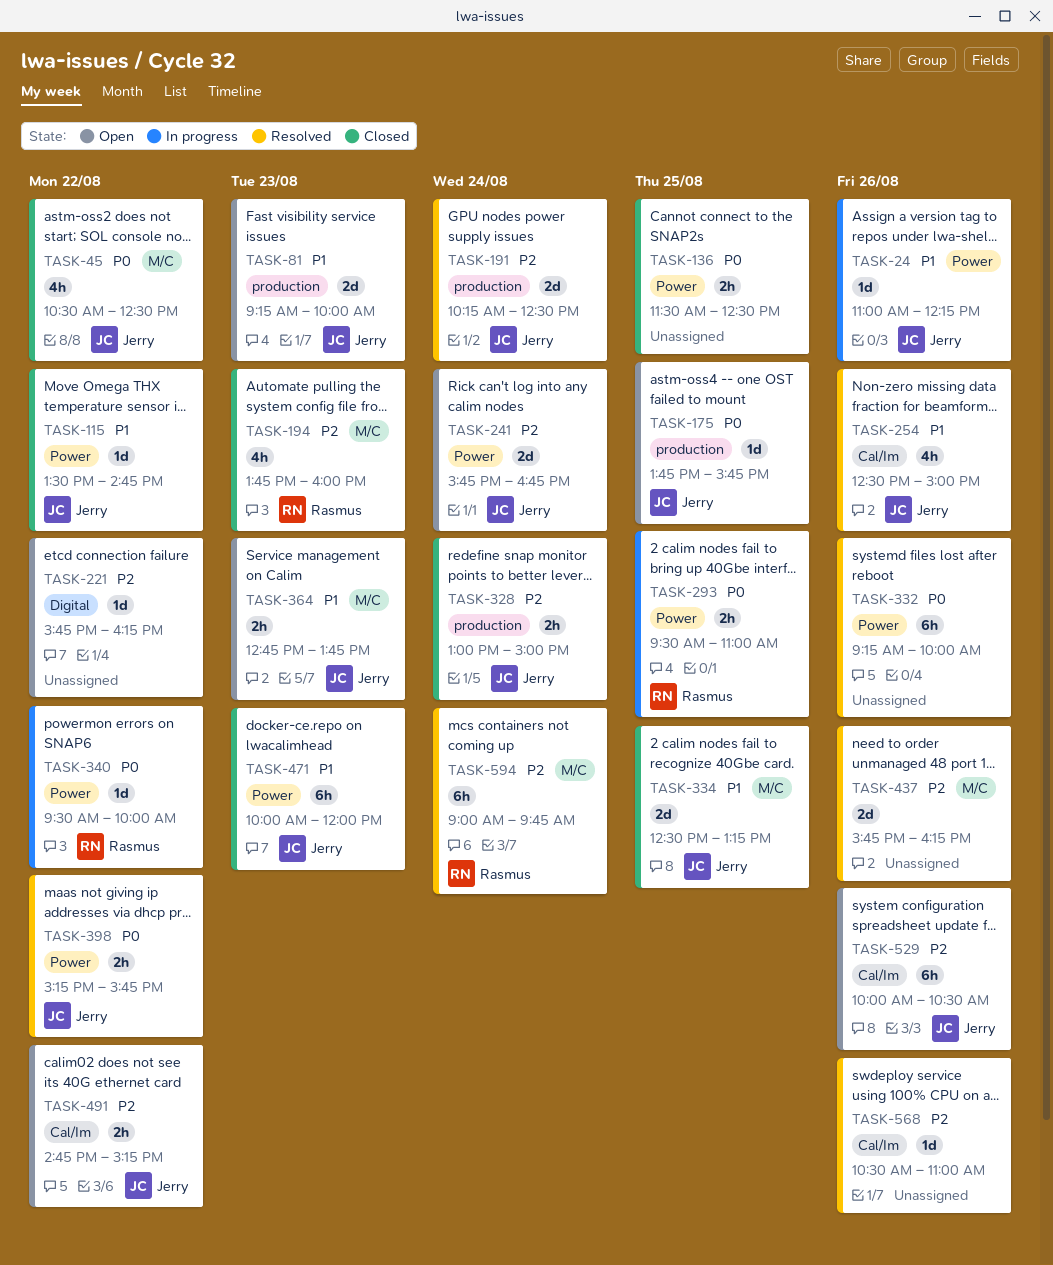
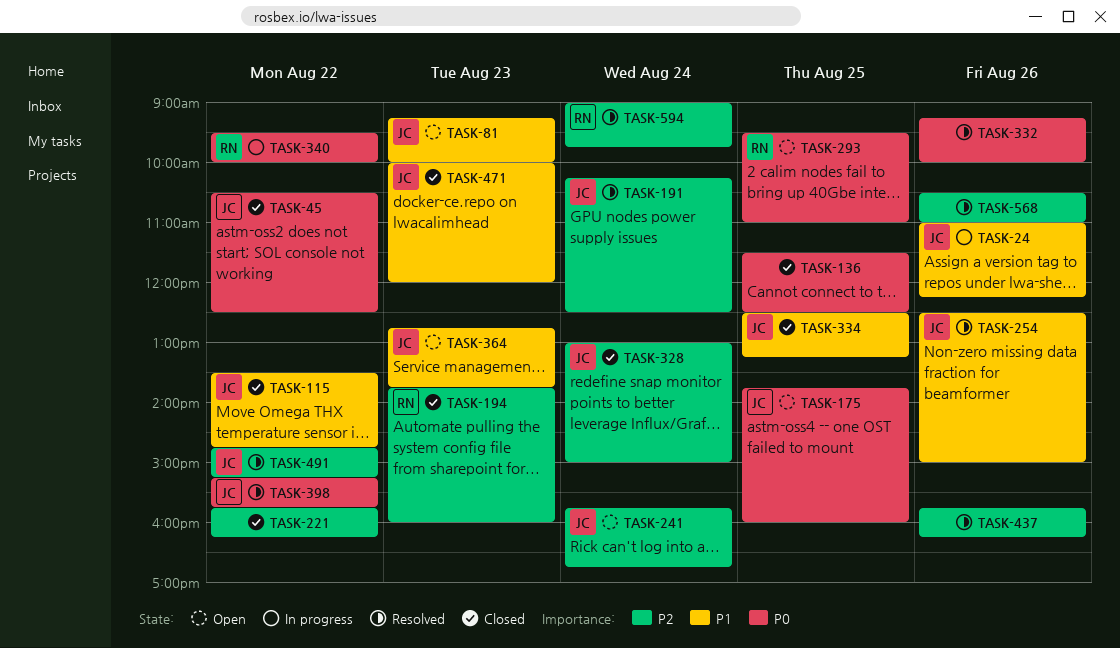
TASK-175, ends: 15:45 -> 16:00
TASK-221, status: Open -> Closed
TASK-293, status: In progress -> Open
TASK-491, status: Open -> Resolved
TASK-529: present -> none

